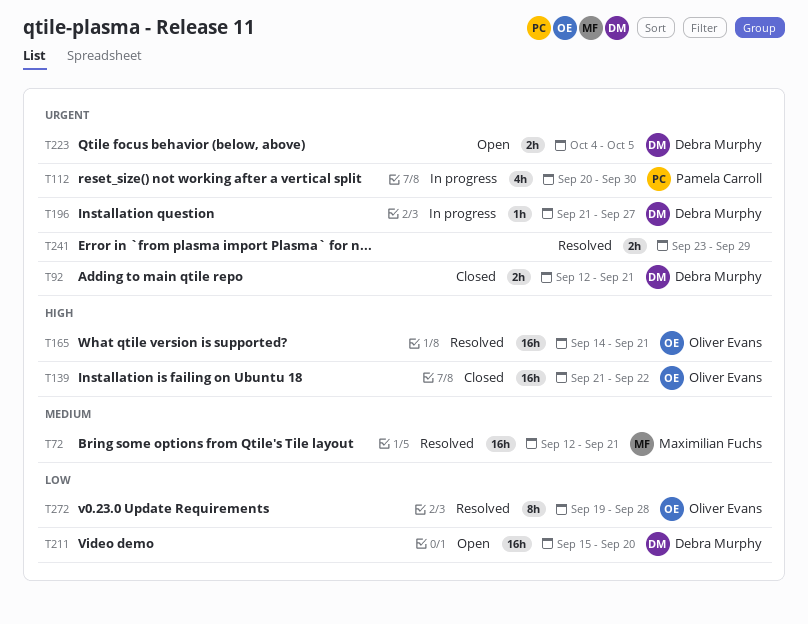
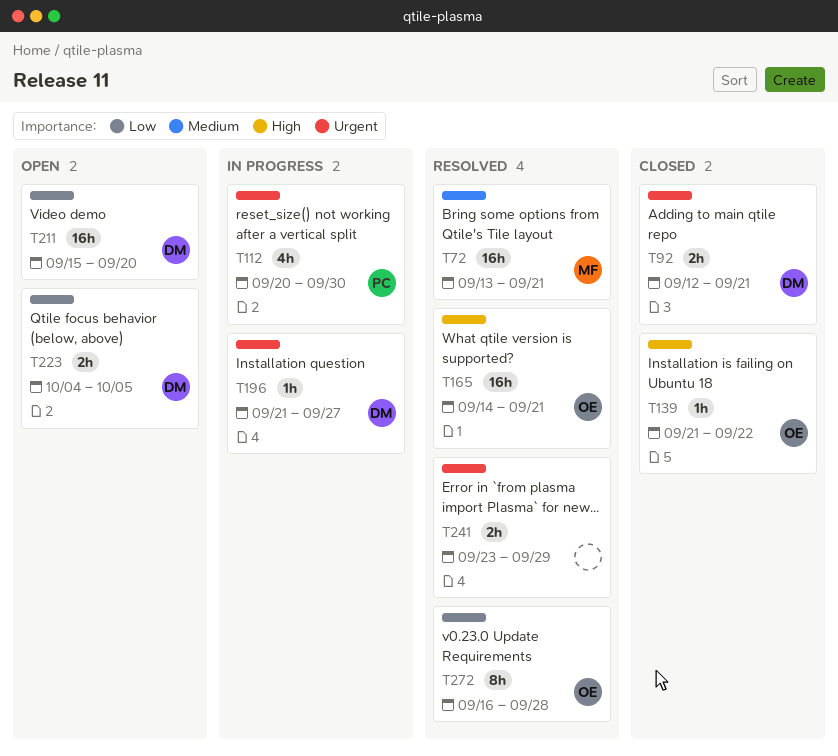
T72, start: Sep 12 -> Sep 13
T139, estimate: 16h -> 1h
T223, priority: Urgent -> Low
T272, start: Sep 19 -> Sep 16

